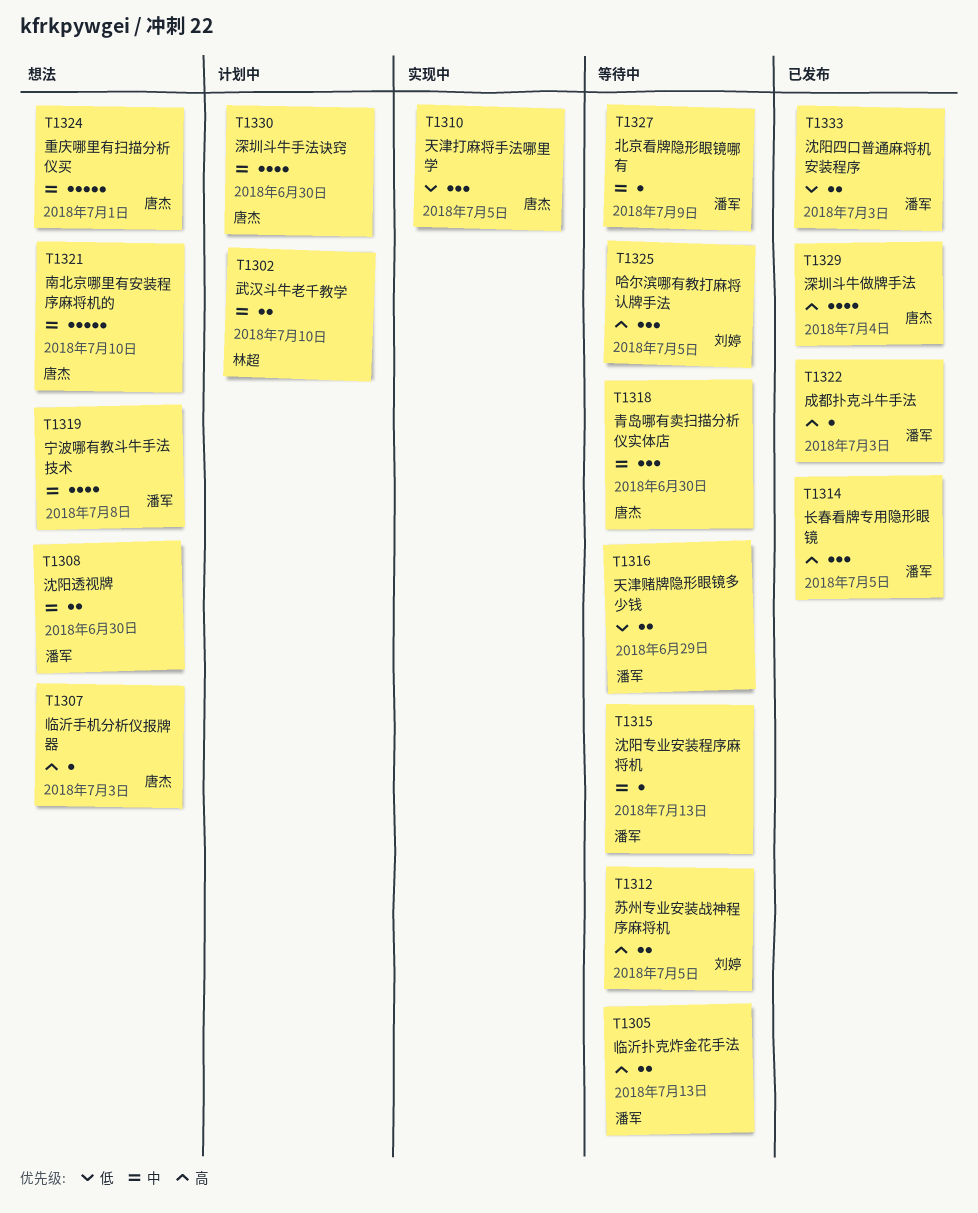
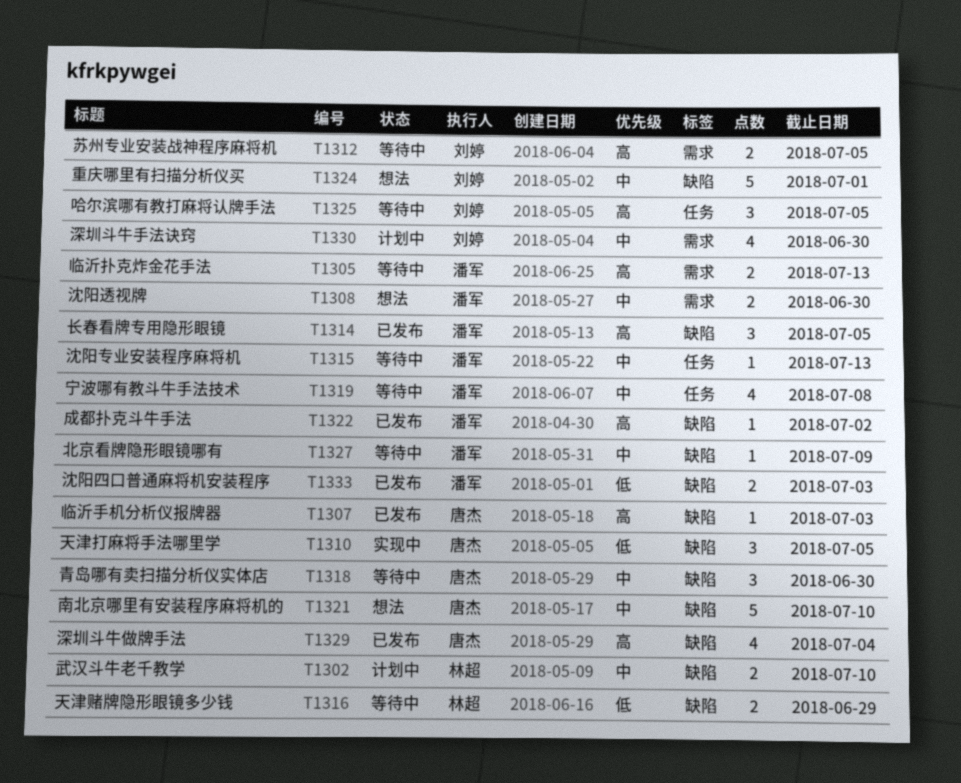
T1307, status: 想法 -> 已发布
T1316, owner: 潘军 -> 林超
T1319, status: 想法 -> 等待中
T1322, due: Jul 3 -> Jul 2
T1324, owner: 唐杰 -> 刘婷
T1330, owner: 唐杰 -> 刘婷

